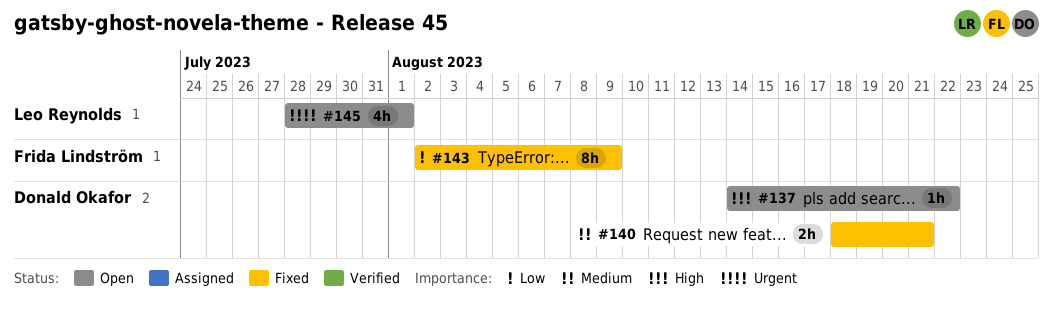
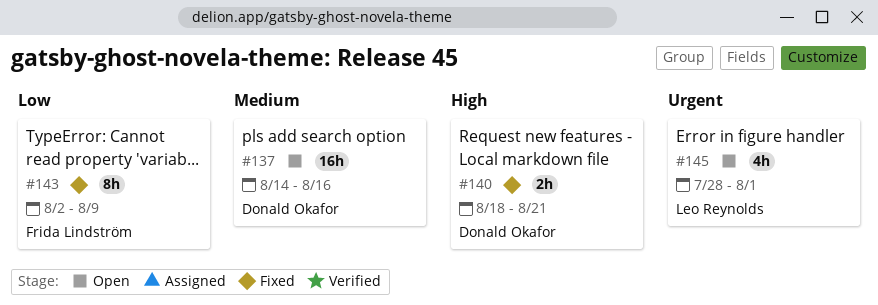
#137, priority: High -> Medium
#137, estimate: 1h -> 16h
#137, due: Aug 22 -> Aug 16
#140, priority: Medium -> High

